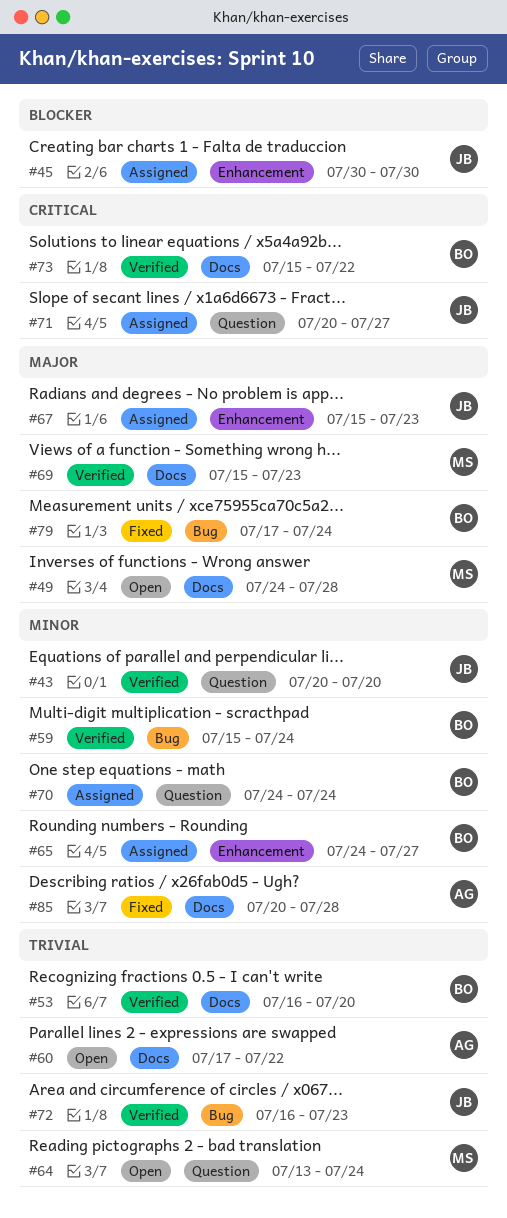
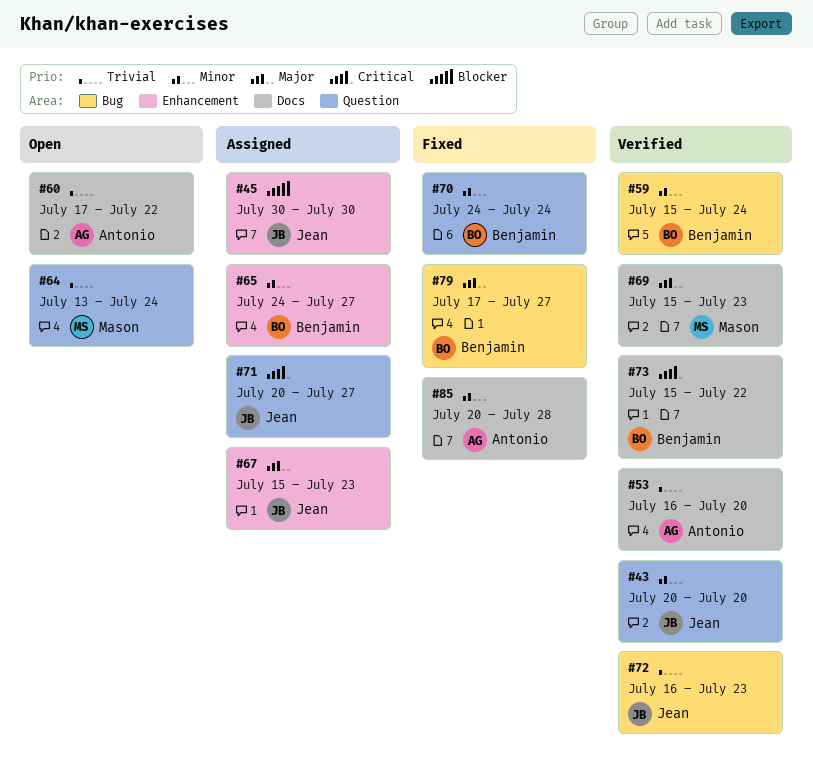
#49: present -> none
#53, owner: Benjamin -> Antonio
#70, status: Assigned -> Fixed
#79, due: Jul 24 -> Jul 27

